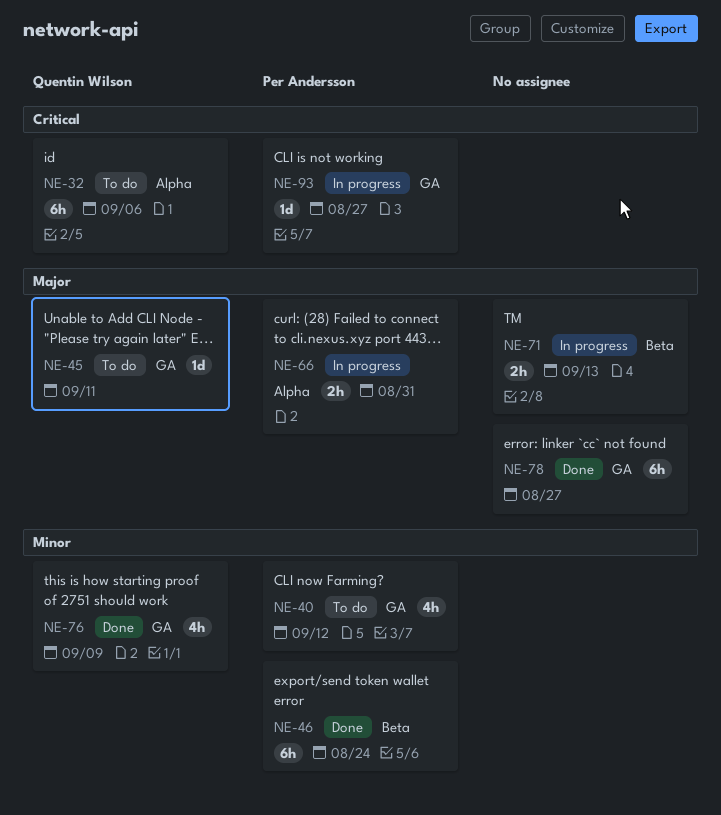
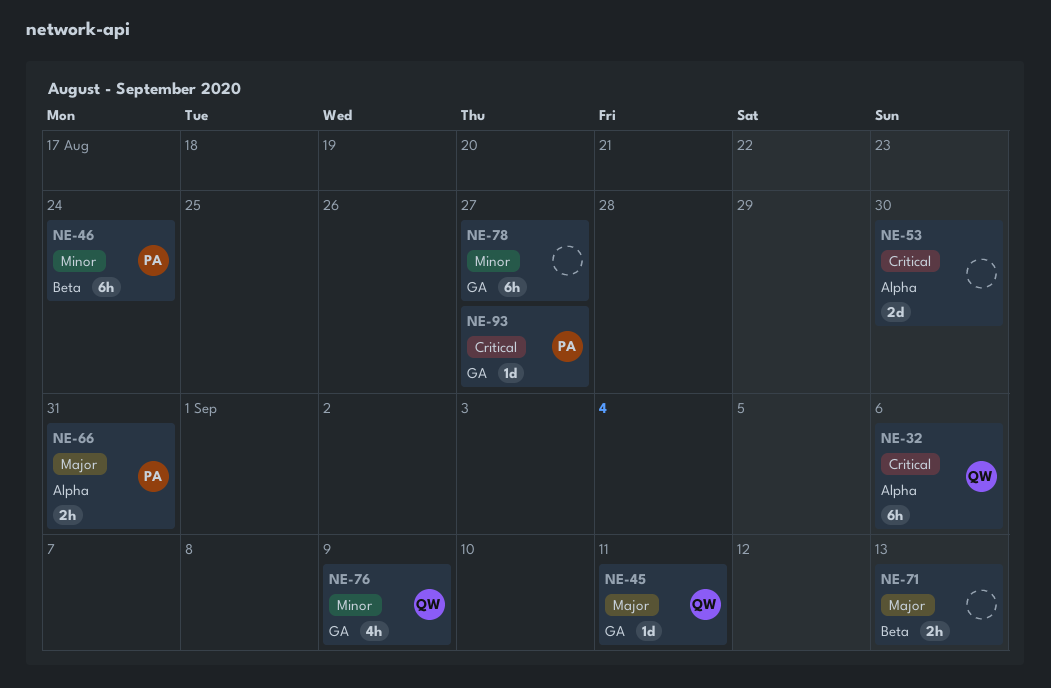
NE-40: present -> none
NE-53: none -> present
NE-78, priority: Major -> Minor

